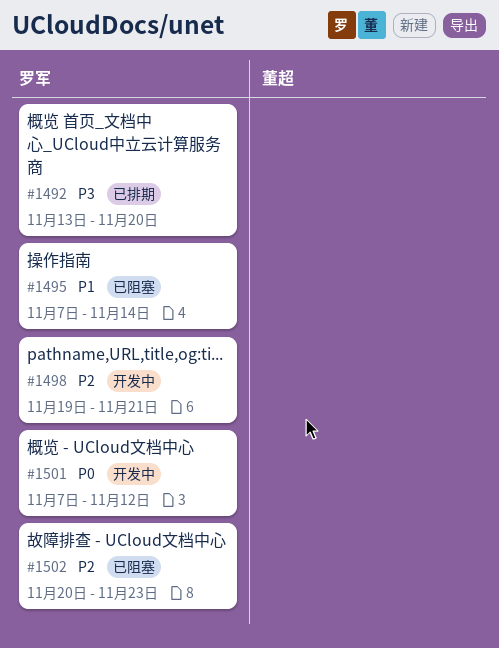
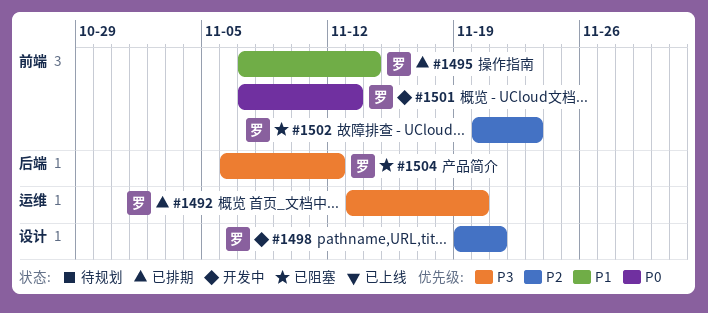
#1495, status: 已阻塞 -> 已排期
#1501, due: Nov 12 -> Nov 13
#1504: none -> present

